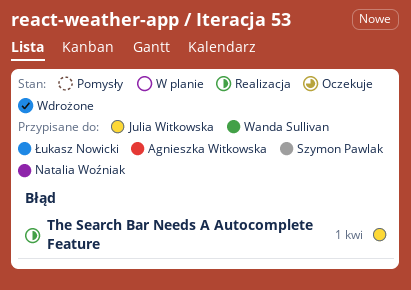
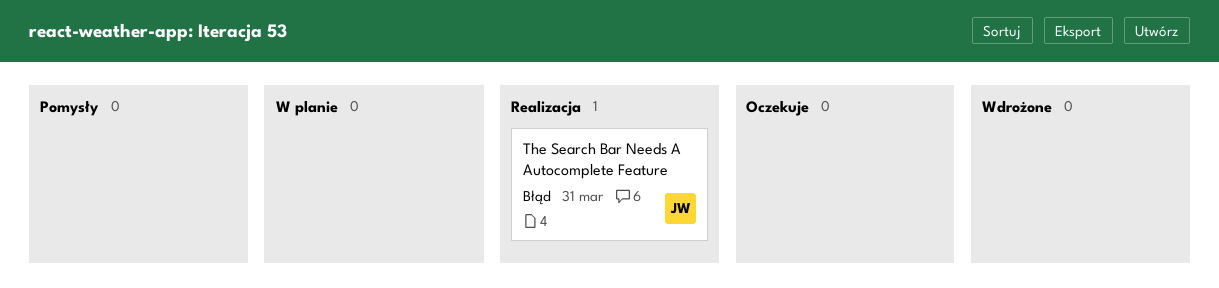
The Search Bar Needs A Autocomplete Feature, due: Apr 1 -> Mar 31

